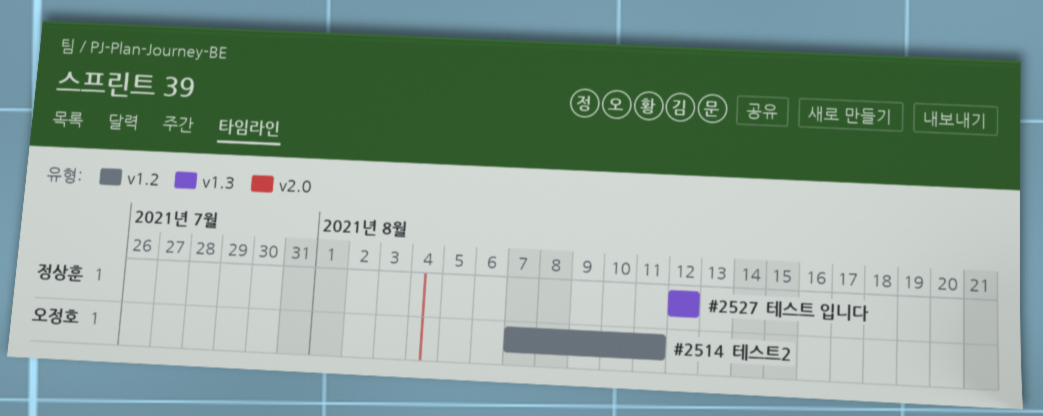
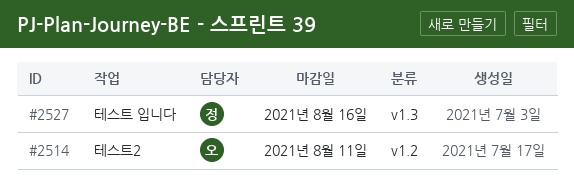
#2527, due: Aug 12 -> Aug 16

